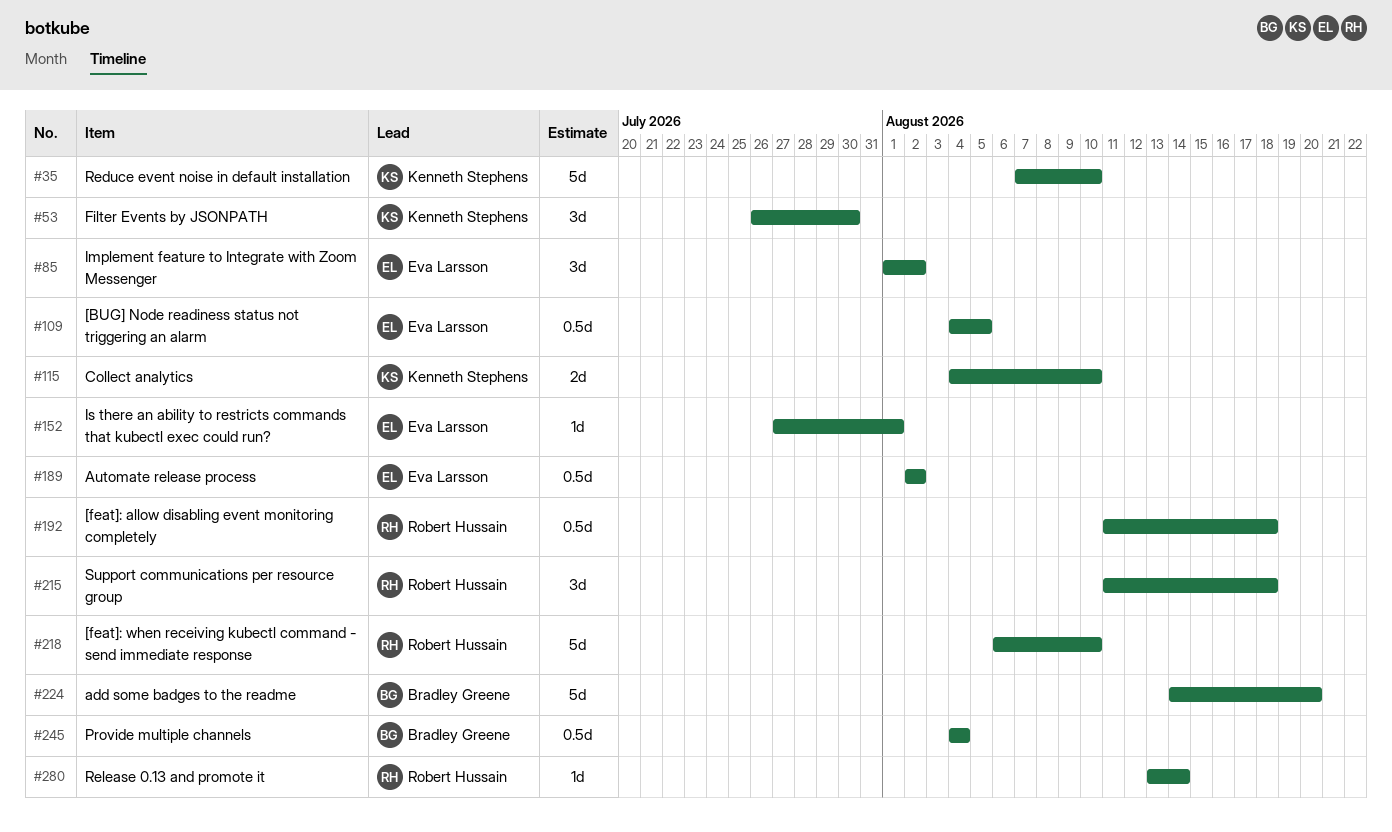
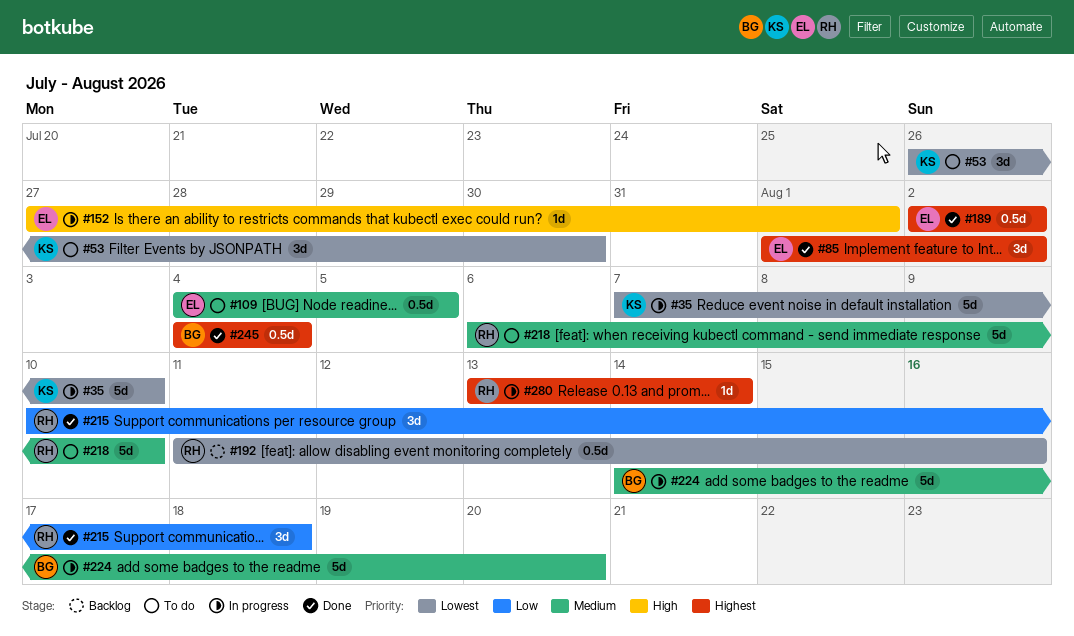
#115: present -> none
#192, due: Aug 18 -> Aug 16
#215, start: Aug 11 -> Aug 10

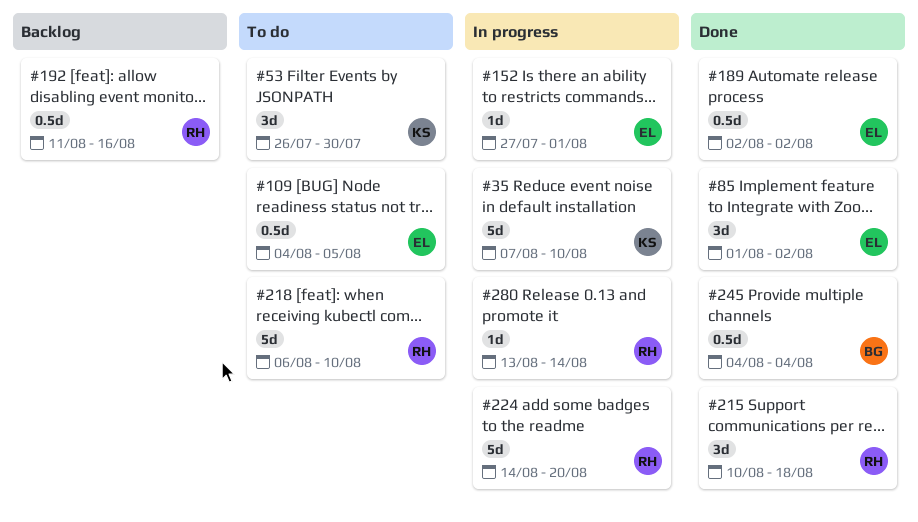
#224, owner: BG -> RH

